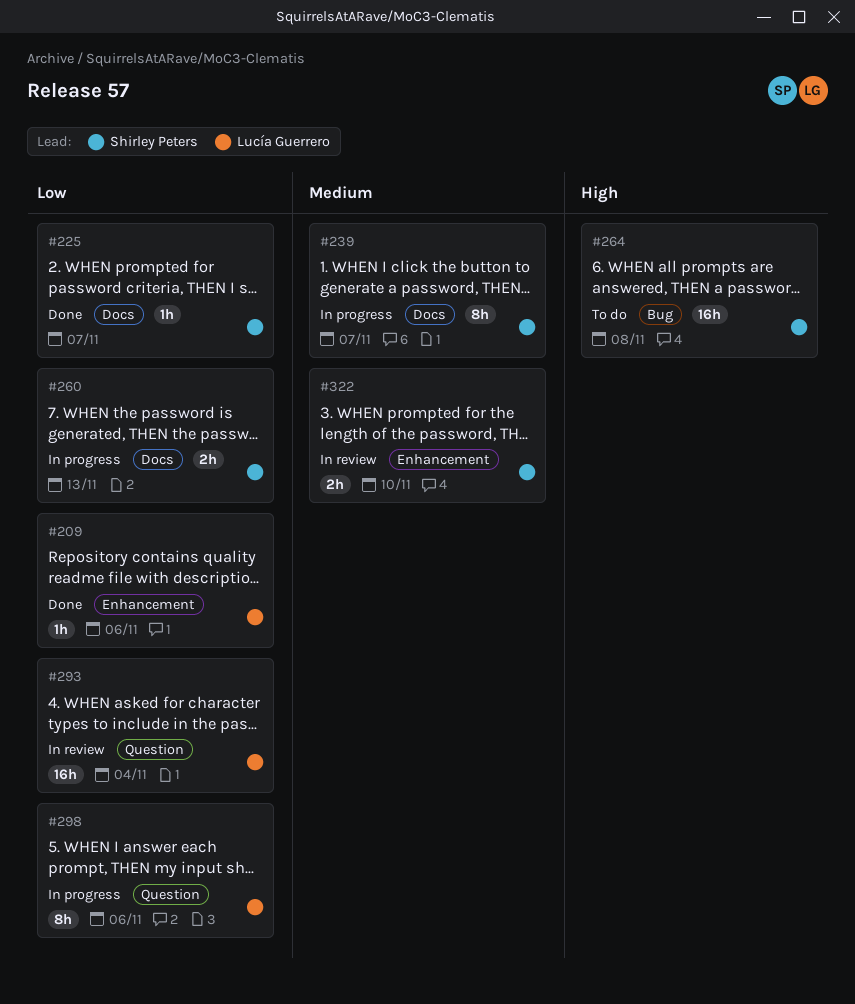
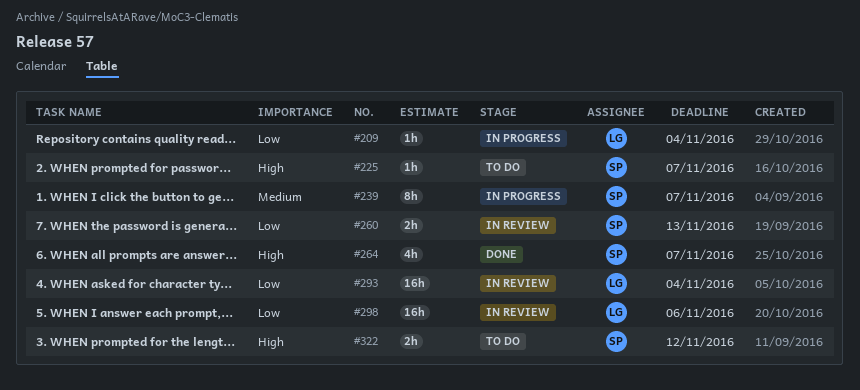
#209, status: Done -> In progress
#209, due: Nov 6 -> Nov 4
#225, status: Done -> To do
#225, priority: Low -> High
#260, status: In progress -> In review
#264, status: To do -> Done
#264, estimate: 16h -> 4h
#264, due: Nov 8 -> Nov 7
#298, status: In progress -> In review
#298, estimate: 8h -> 16h
#322, status: In review -> To do
#322, priority: Medium -> High
#322, due: Nov 10 -> Nov 12

